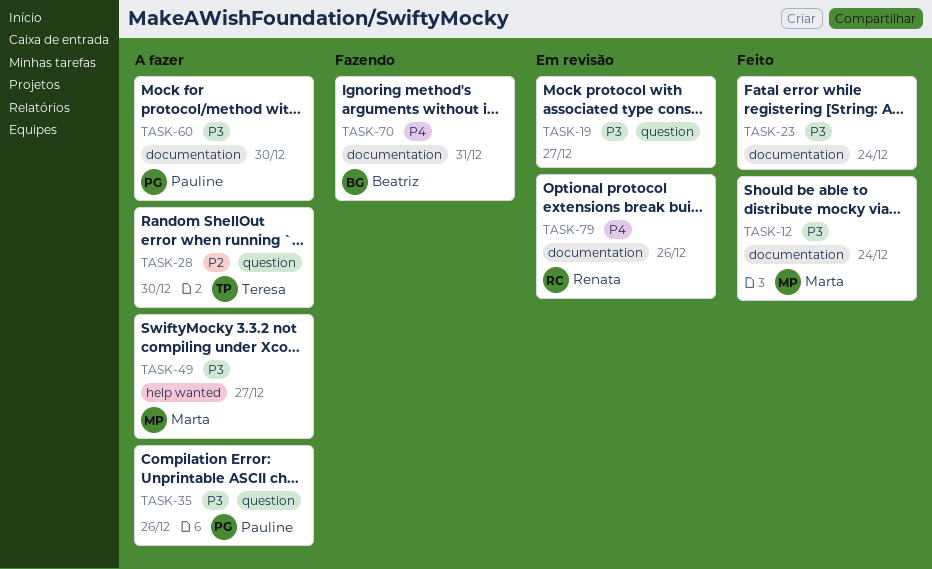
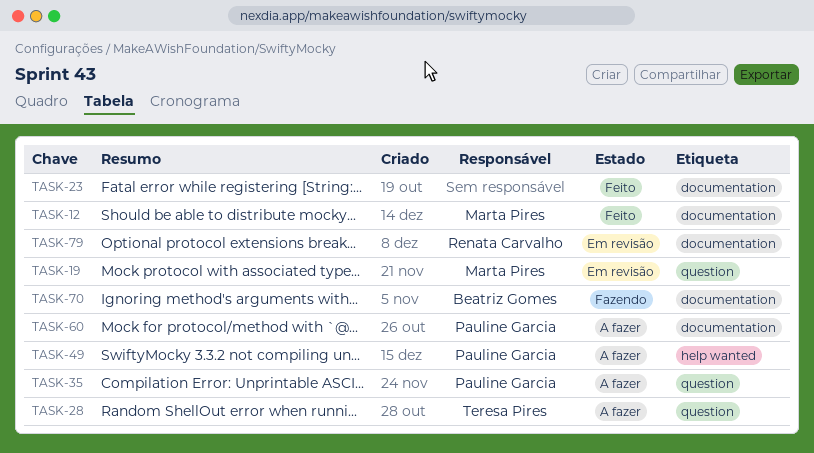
TASK-19, owner: none -> Marta Pires
TASK-49, owner: Marta Pires -> Pauline Garcia

